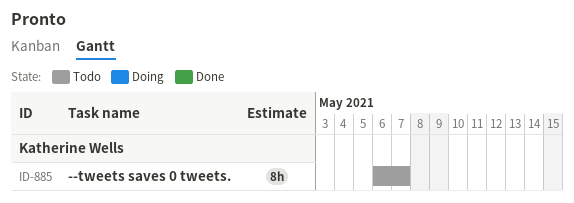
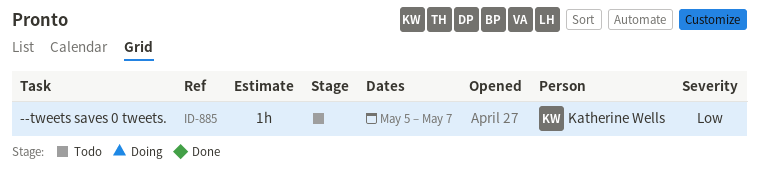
ID-885, estimate: 8h -> 1h
ID-885, start: May 6 -> May 5

